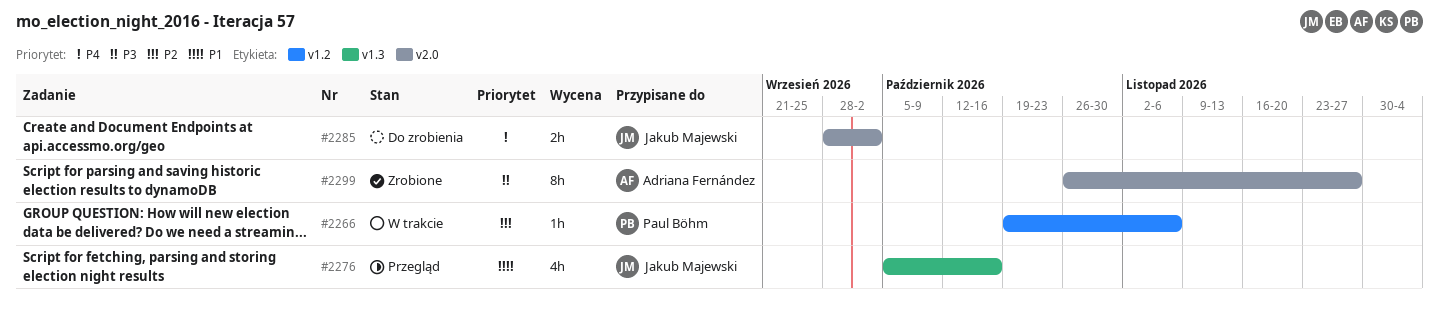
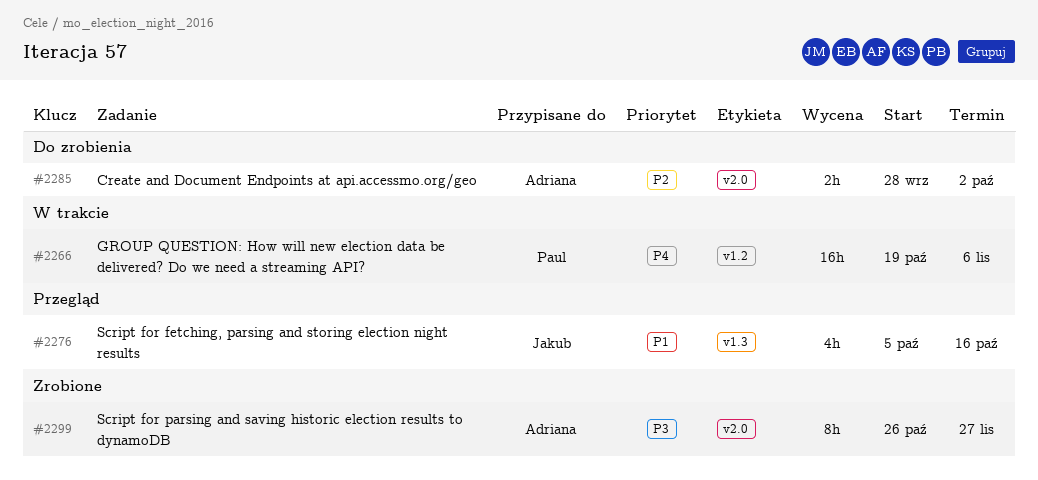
#2266, priority: P2 -> P4
#2266, estimate: 1h -> 16h
#2285, owner: Jakub Majewski -> Adriana Fernández
#2285, priority: P4 -> P2

